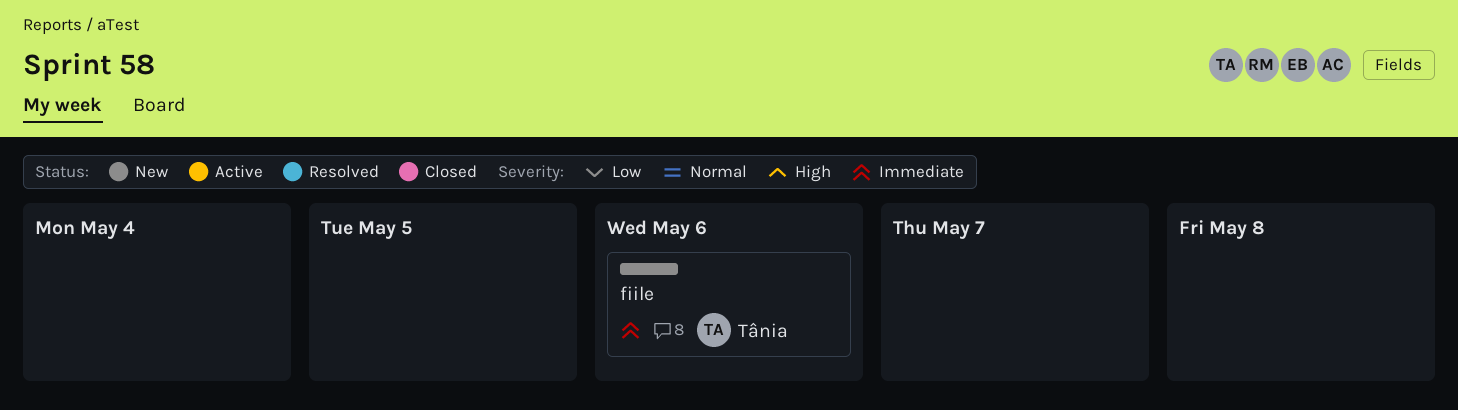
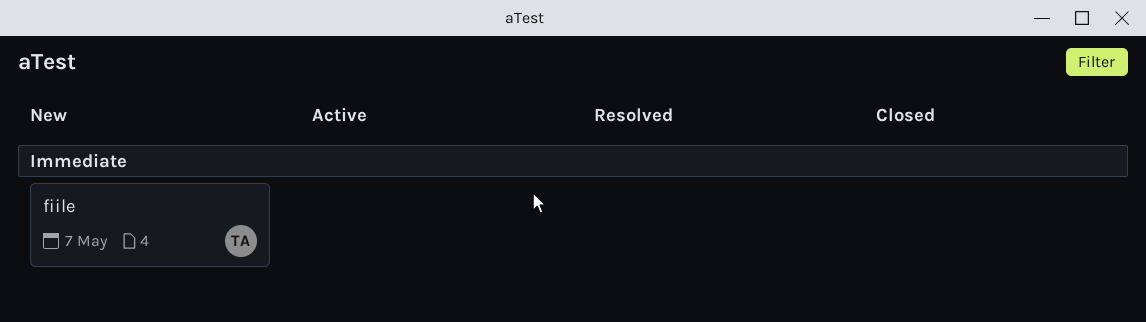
fiile, due: May 6 -> May 7

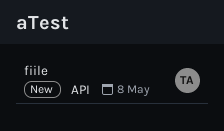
fiile, due: May 7 -> May 8

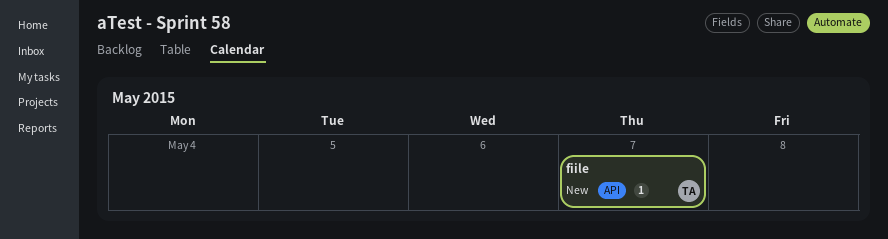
fiile, due: May 8 -> May 7

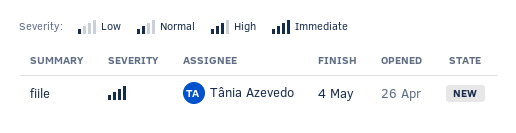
fiile, due: May 7 -> May 4

